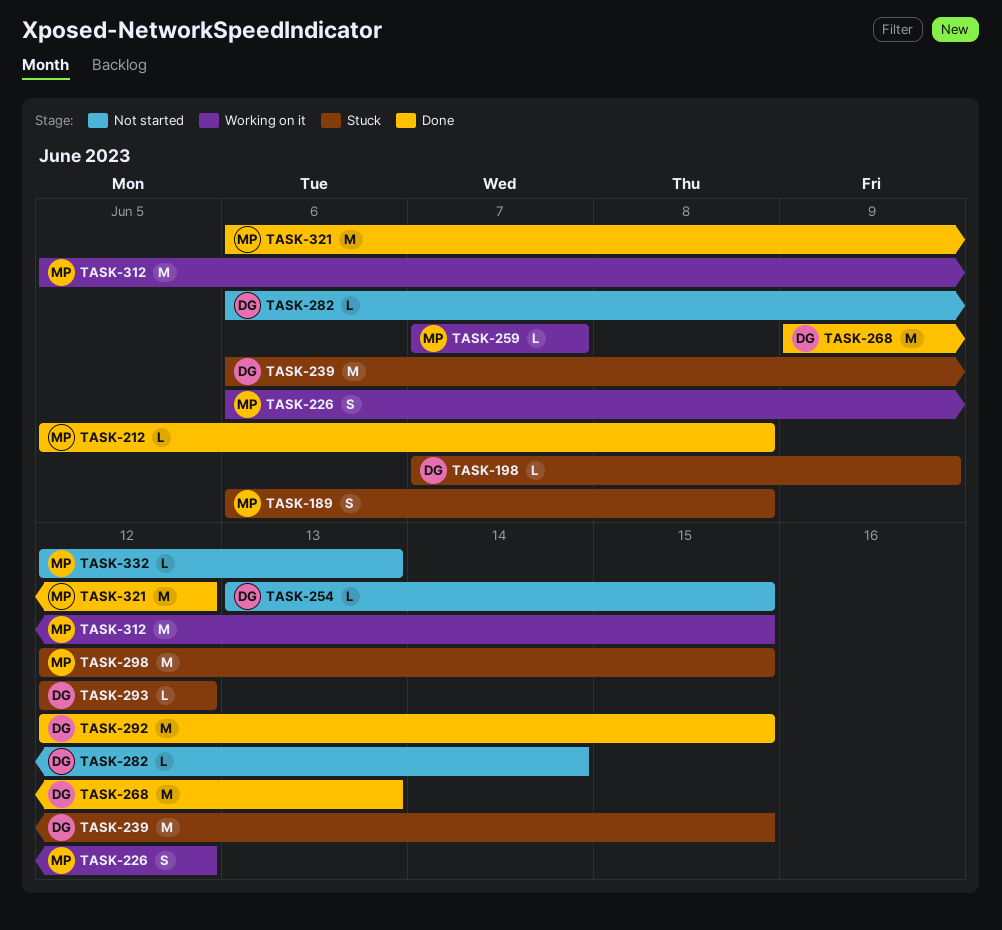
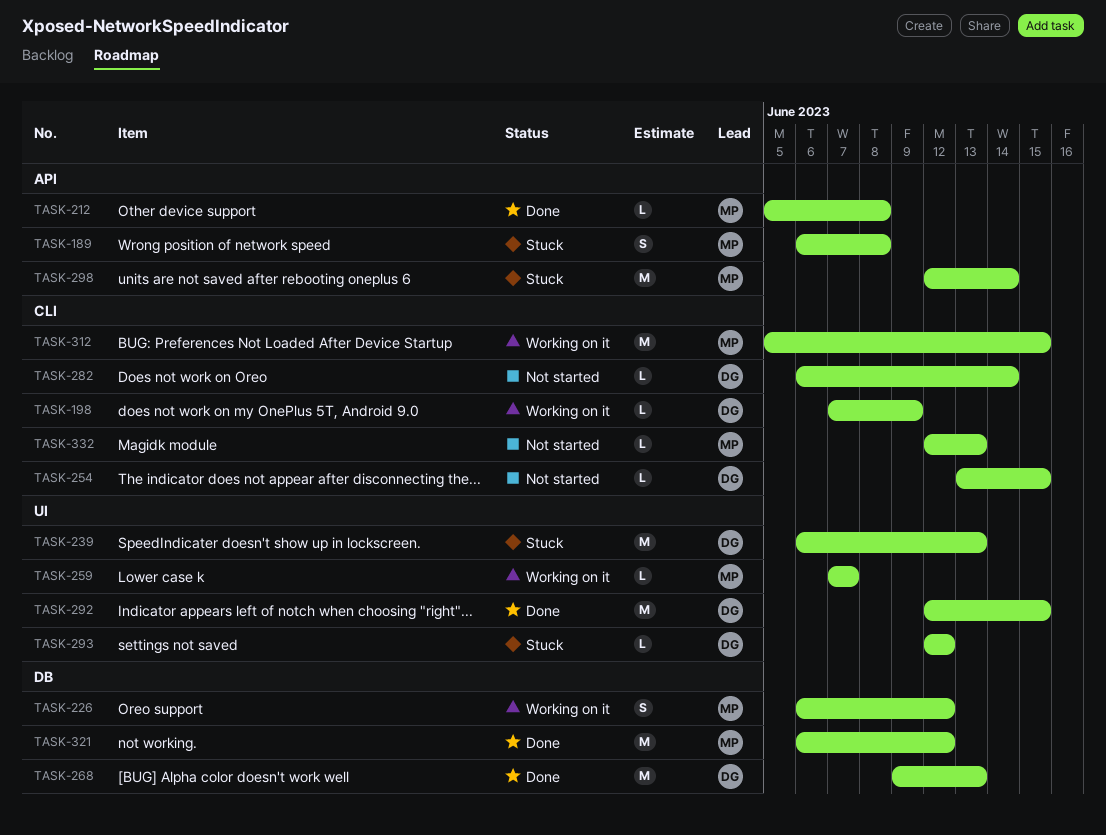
TASK-198, status: Stuck -> Working on it
TASK-239, due: Jun 15 -> Jun 13
TASK-298, due: Jun 15 -> Jun 14

